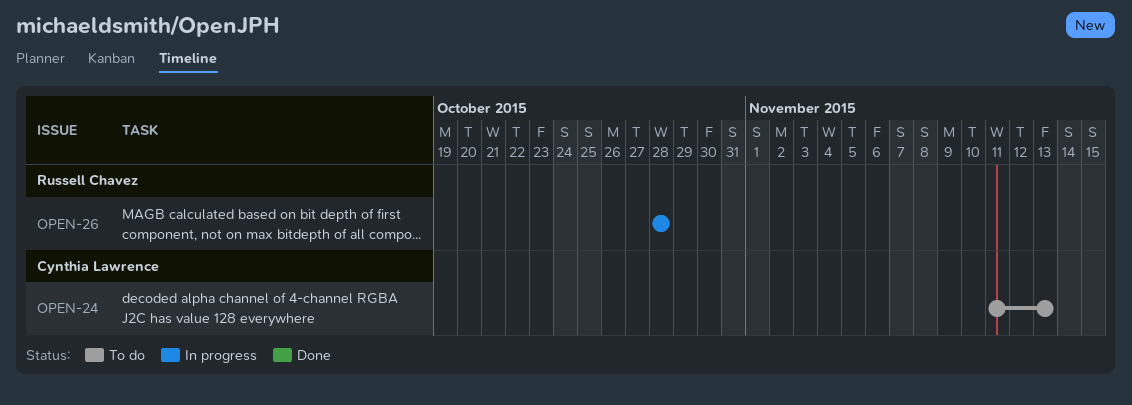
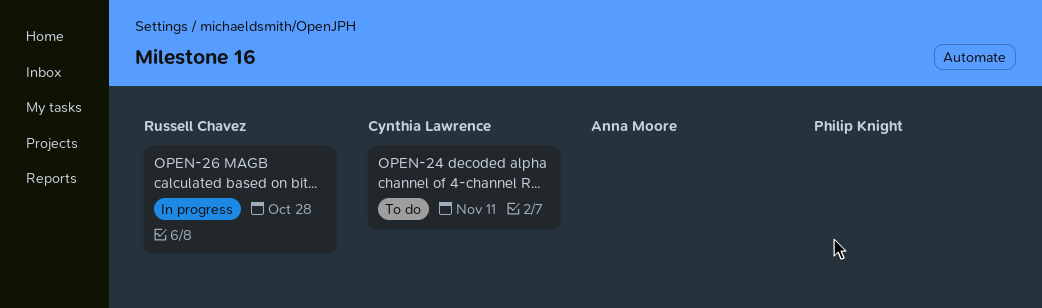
OPEN-24, due: Nov 13 -> Nov 11

